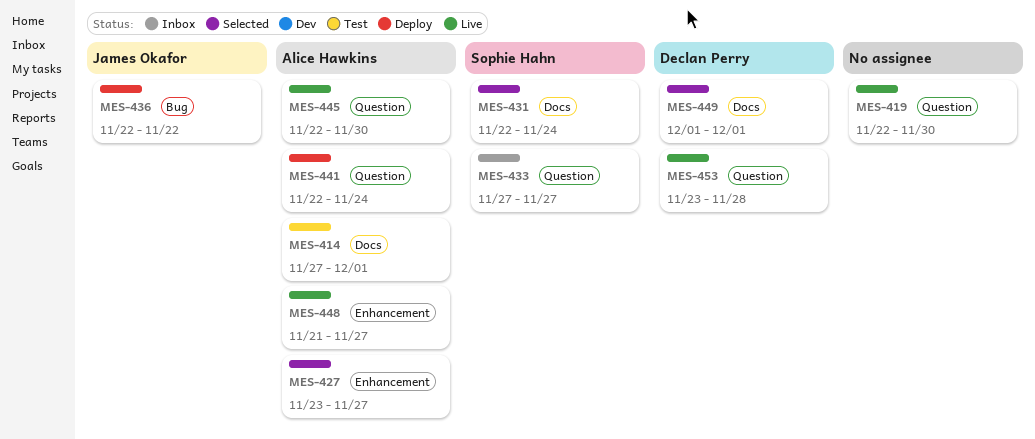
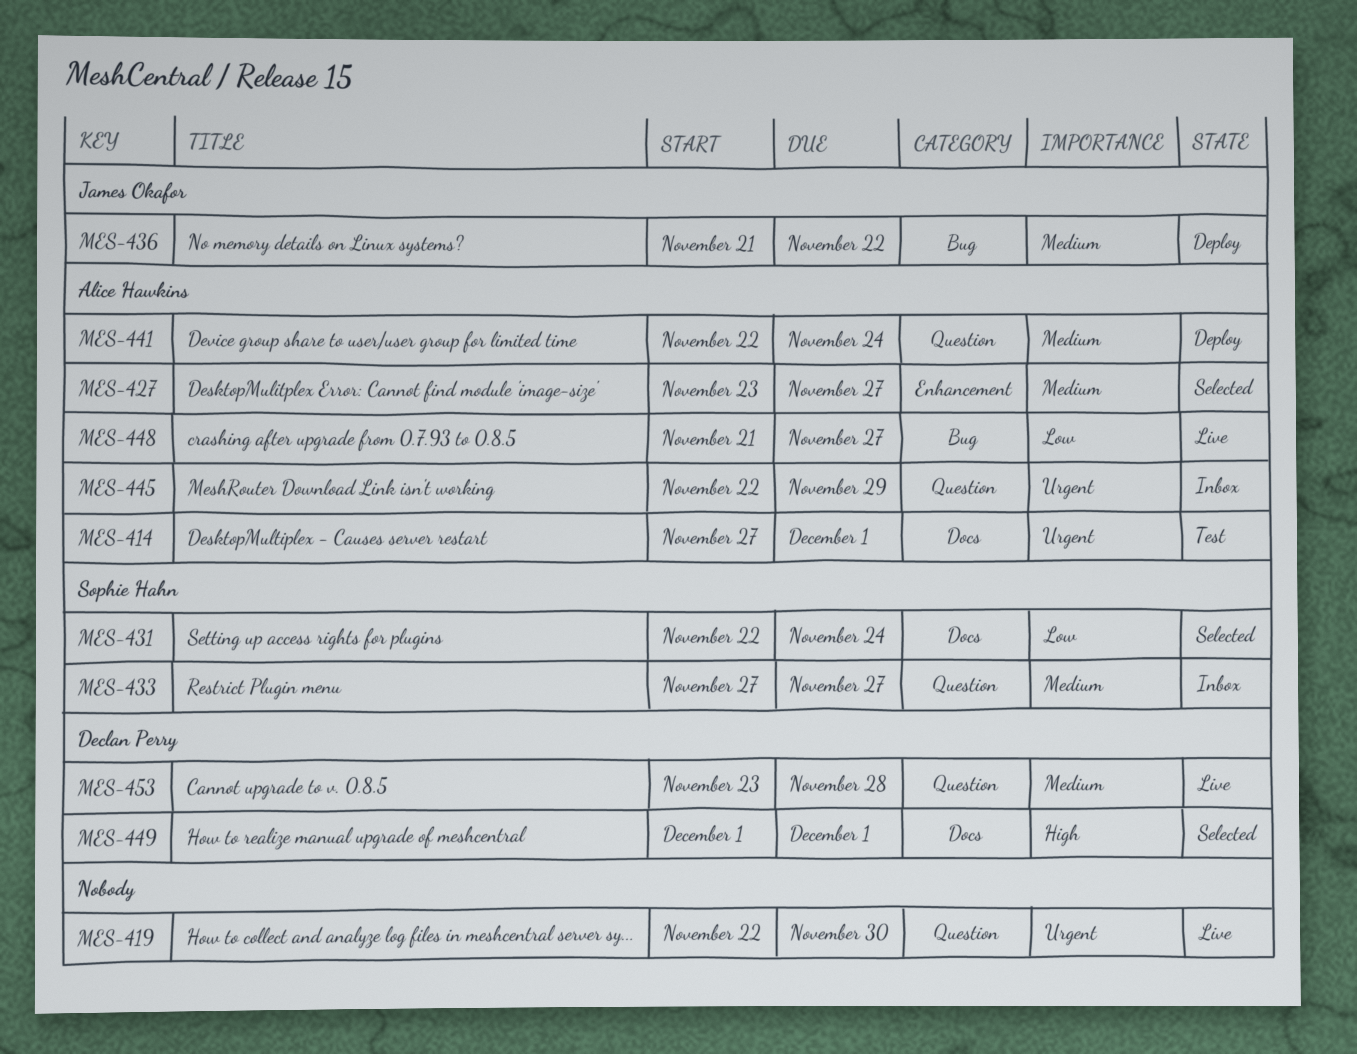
MES-436, start: Nov 22 -> Nov 21
MES-445, status: Live -> Inbox
MES-445, due: Nov 30 -> Nov 29
MES-448, label: Enhancement -> Bug

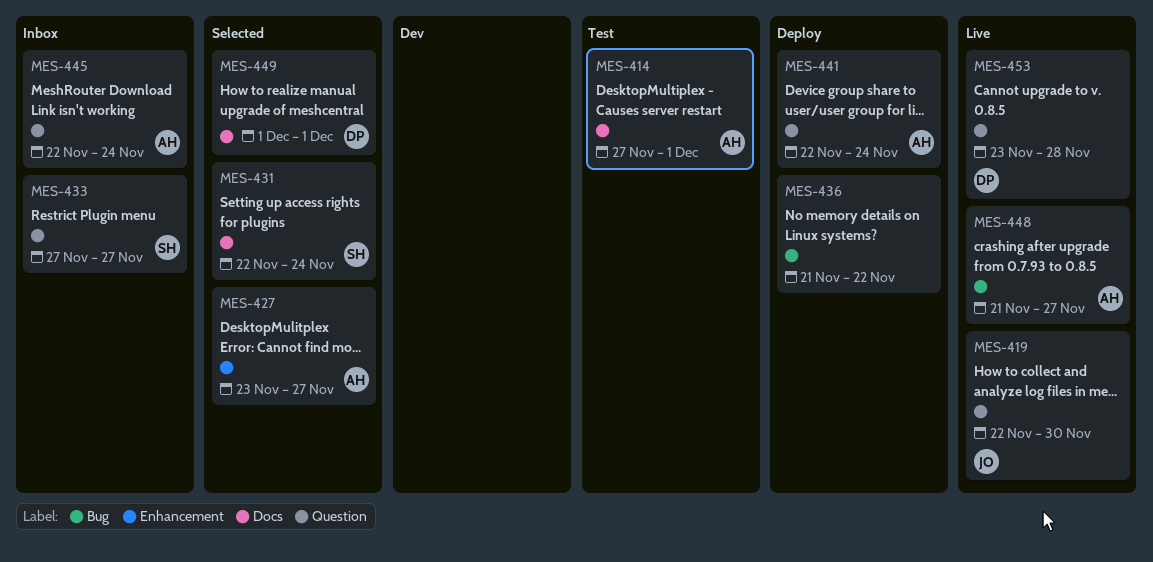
MES-419, owner: none -> James Okafor
MES-436, owner: James Okafor -> none
MES-445, due: Nov 29 -> Nov 24

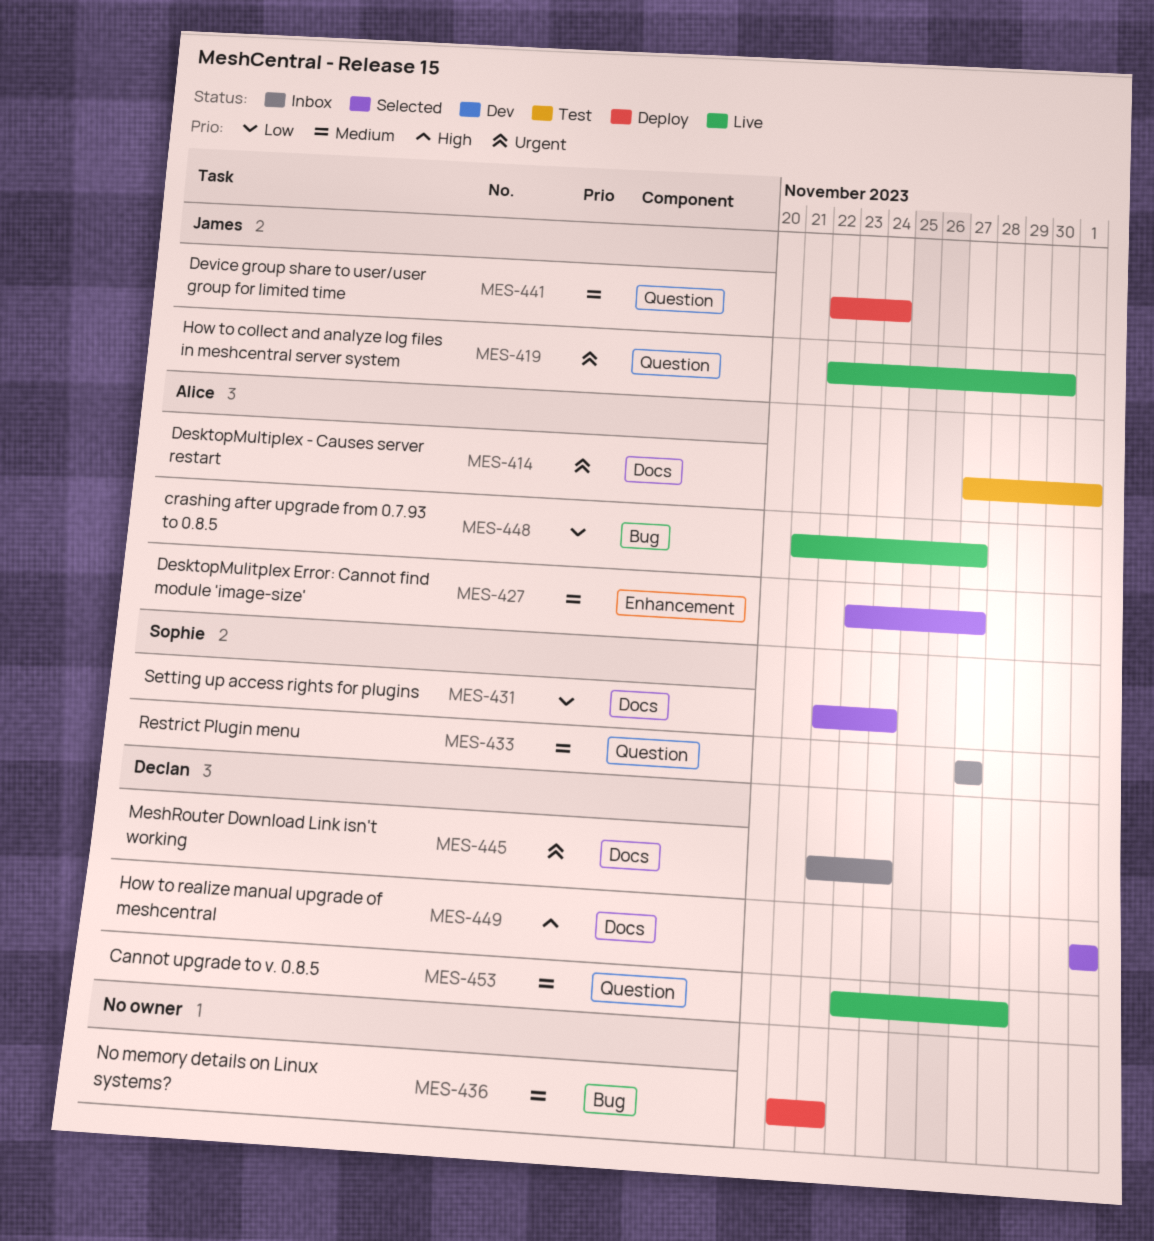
MES-441, owner: Alice -> James
MES-445, owner: Alice -> Declan
MES-445, label: Question -> Docs

